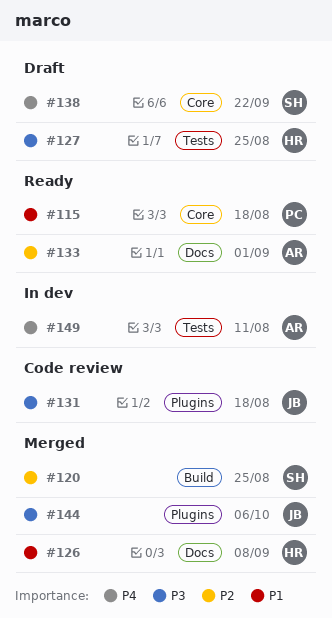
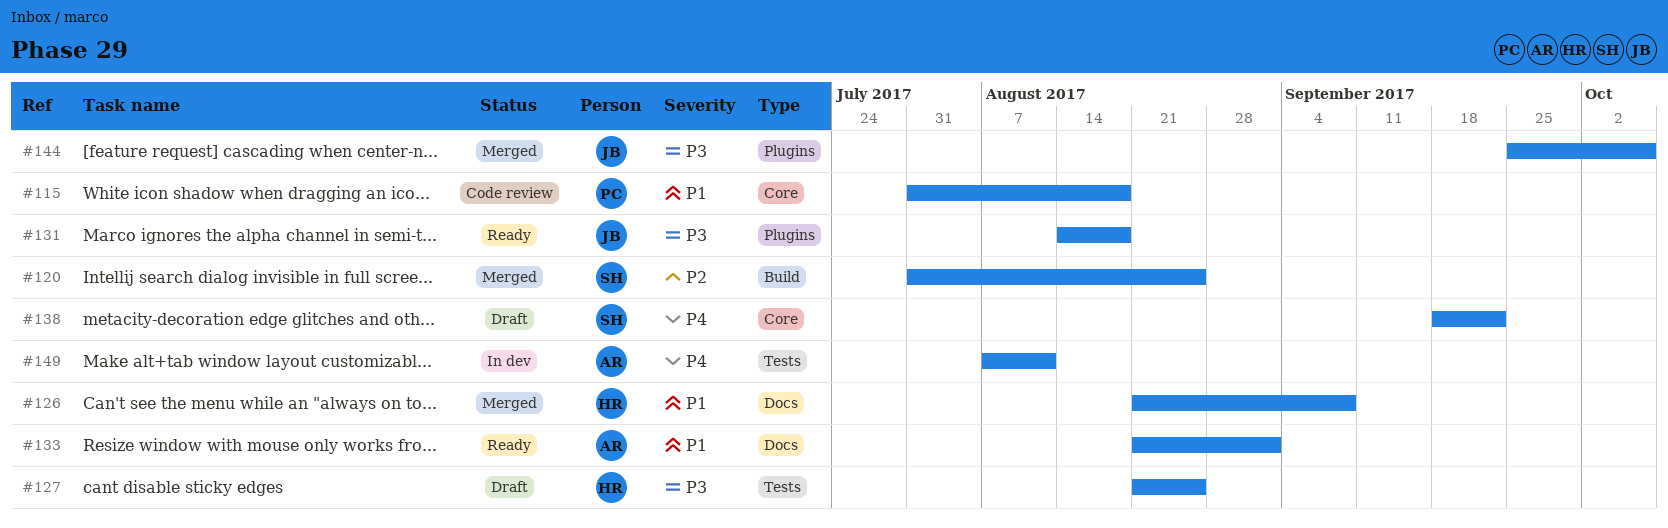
#115, status: Ready -> Code review
#131, status: Code review -> Ready
#133, priority: P2 -> P1

